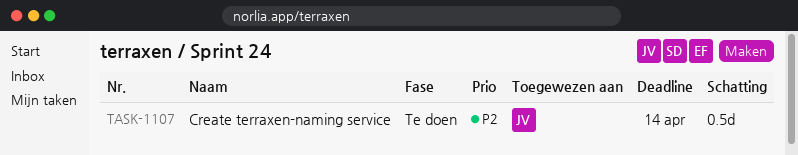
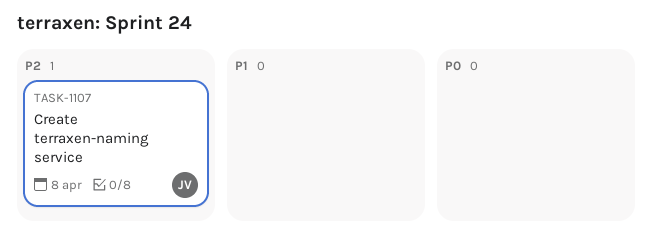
TASK-1107, due: Apr 14 -> Apr 8

